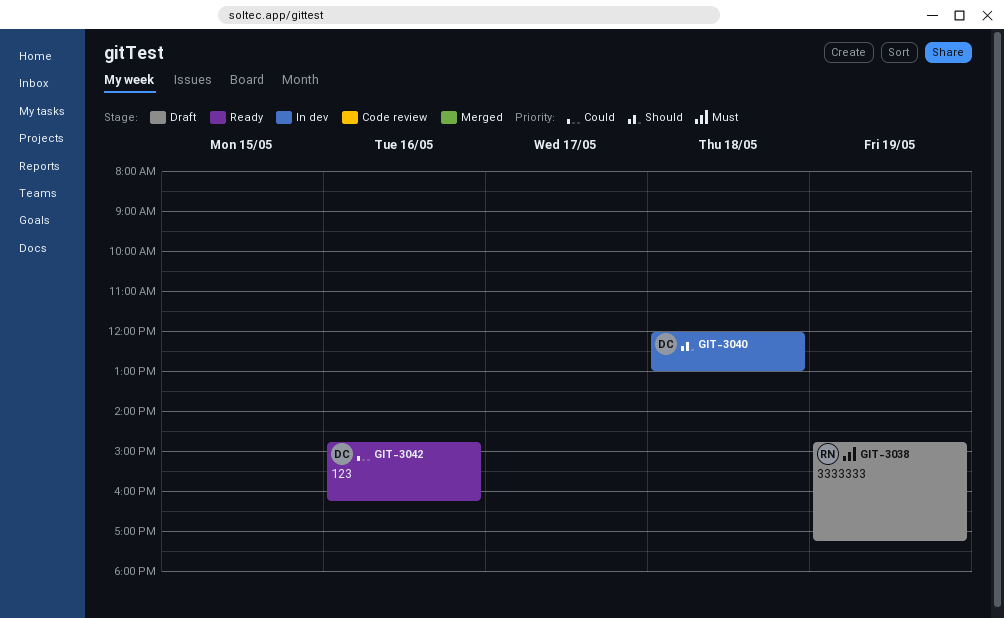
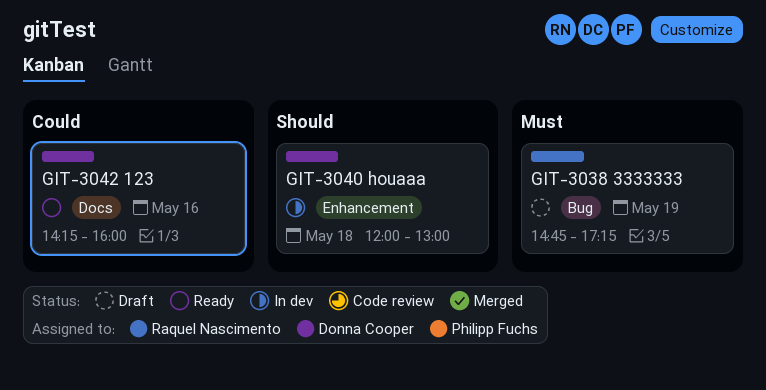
GIT-3042, begins: 14:45 -> 14:15
GIT-3042, ends: 16:15 -> 16:00

